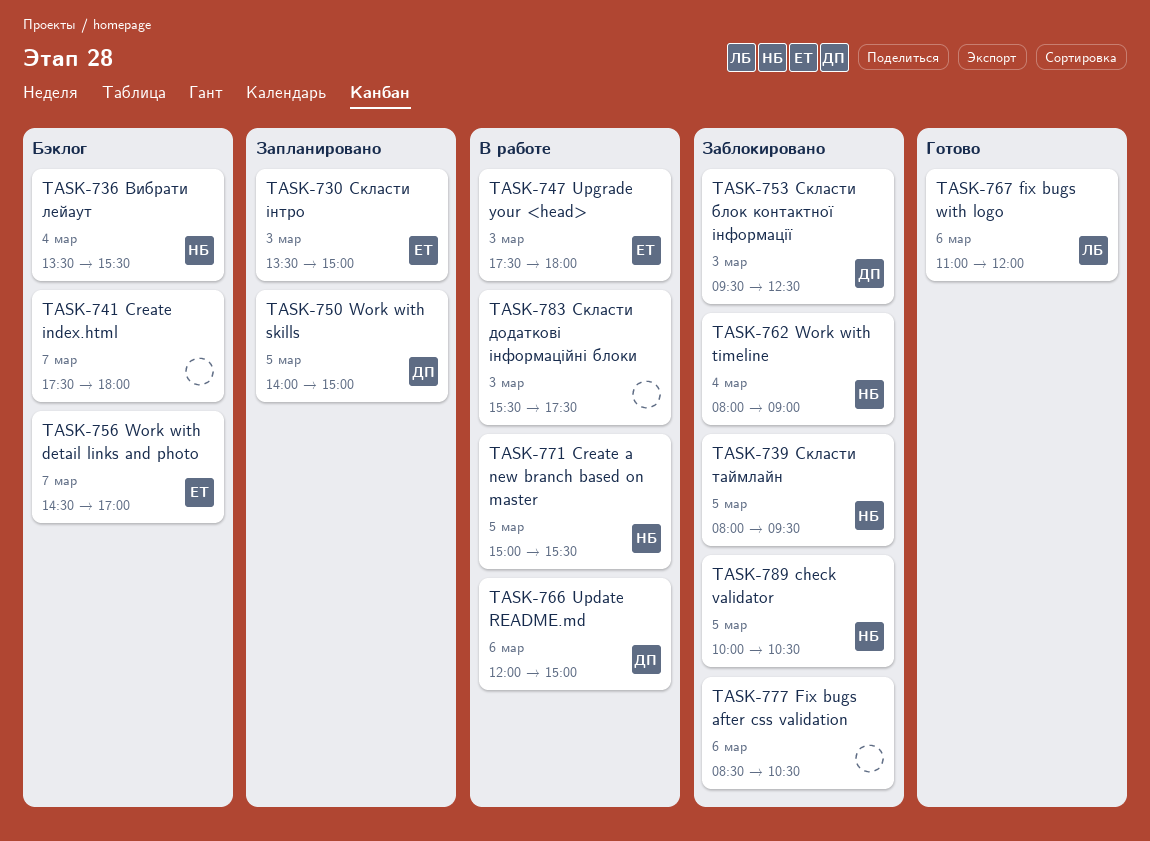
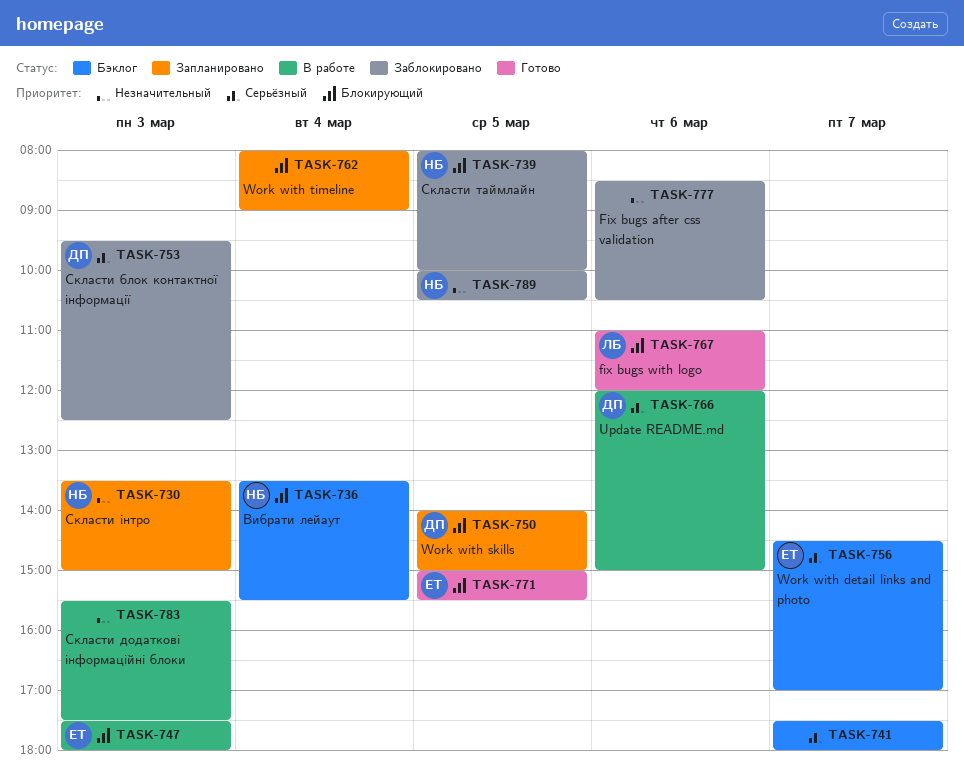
TASK-730, owner: ЕТ -> НБ
TASK-739, ends: 09:30 -> 10:00
TASK-762, status: Заблокировано -> Запланировано
TASK-762, owner: НБ -> none
TASK-771, status: В работе -> Готово
TASK-771, owner: НБ -> ЕТ

